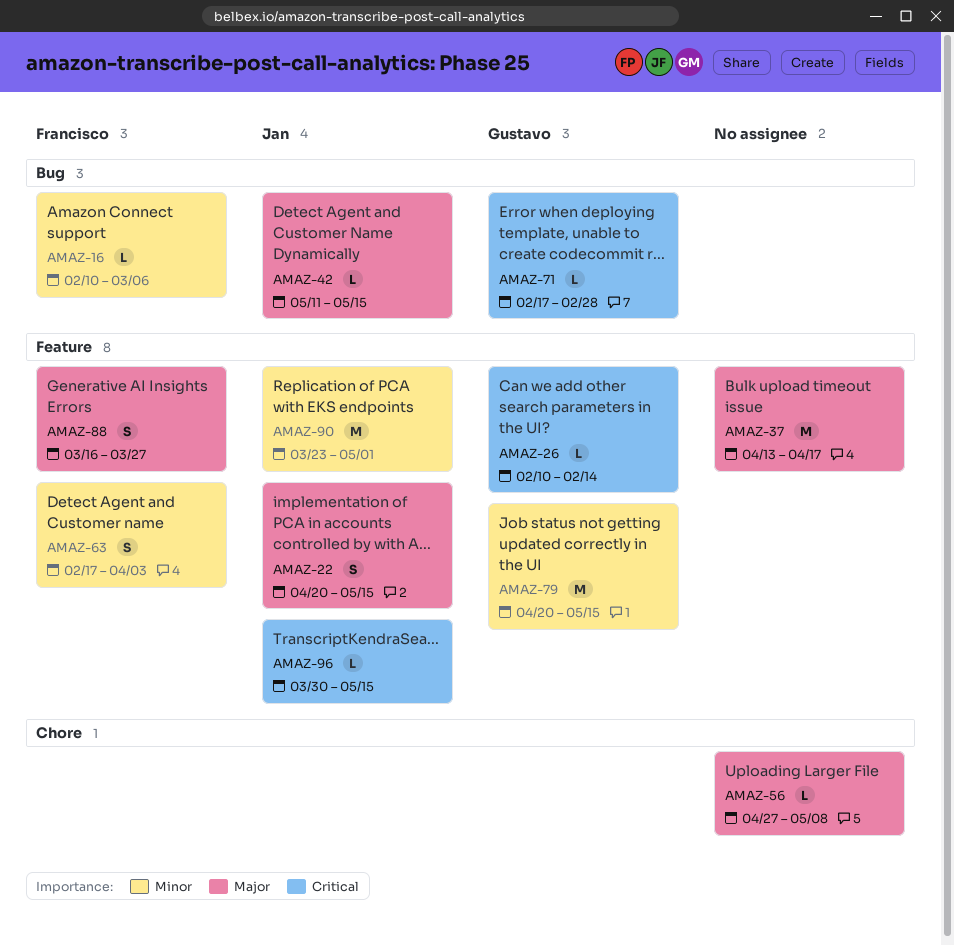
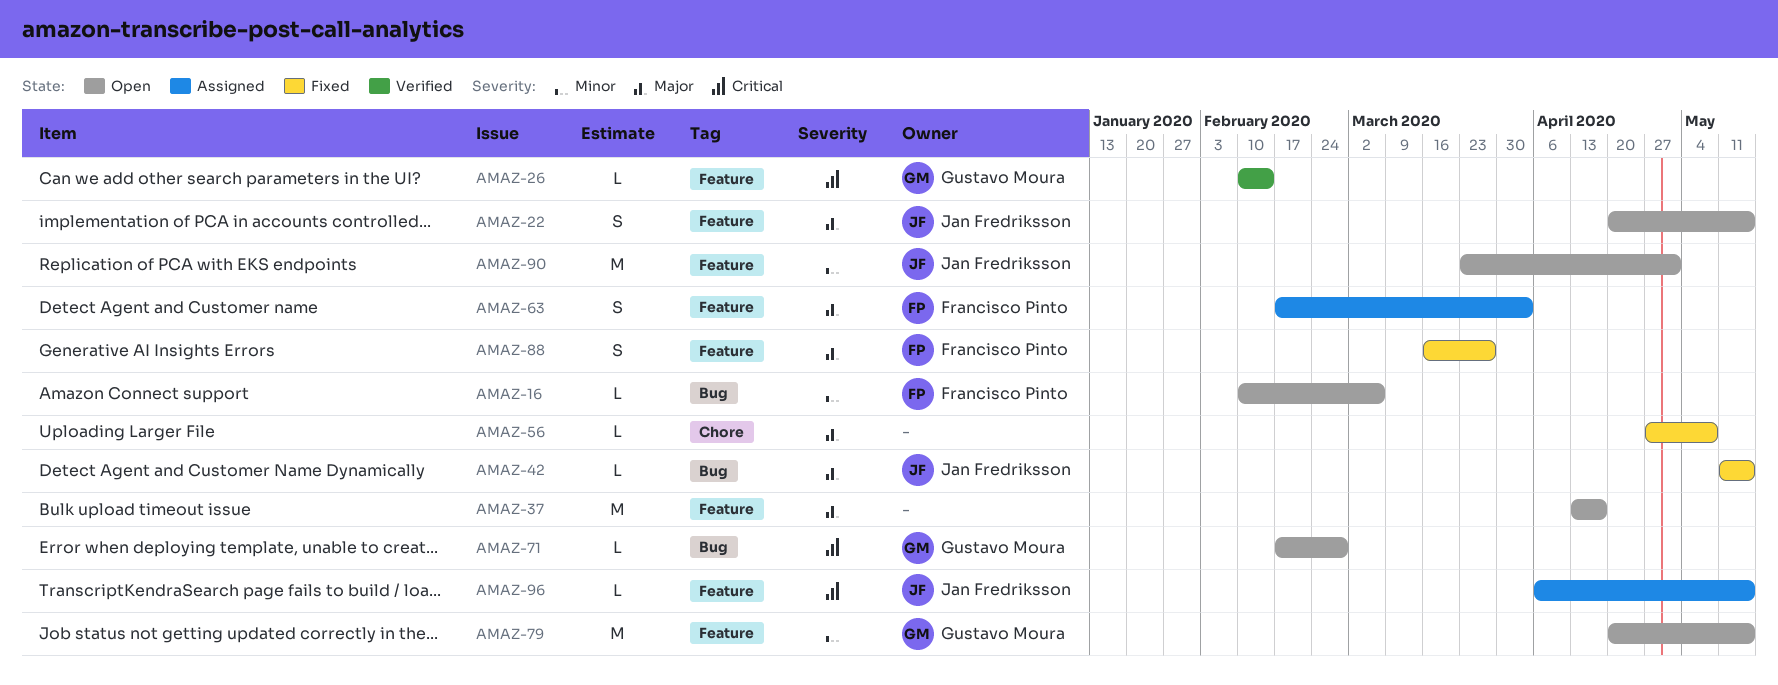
AMAZ-63, priority: Minor -> Major
AMAZ-96, start: Mar 30 -> Apr 6

